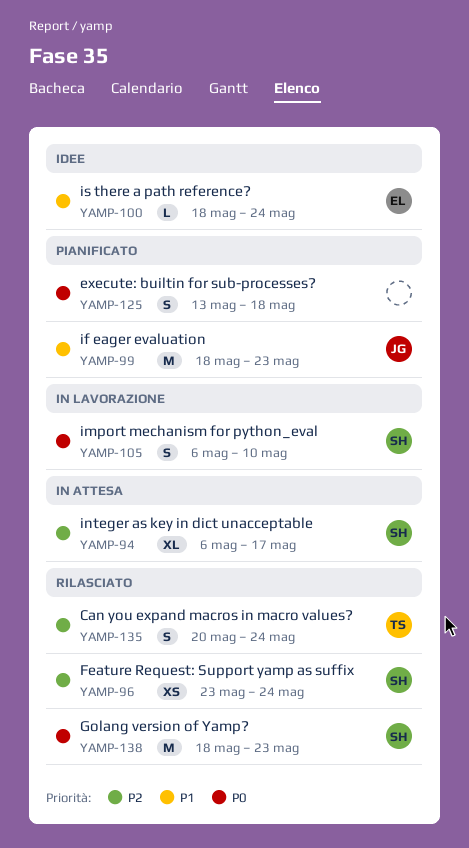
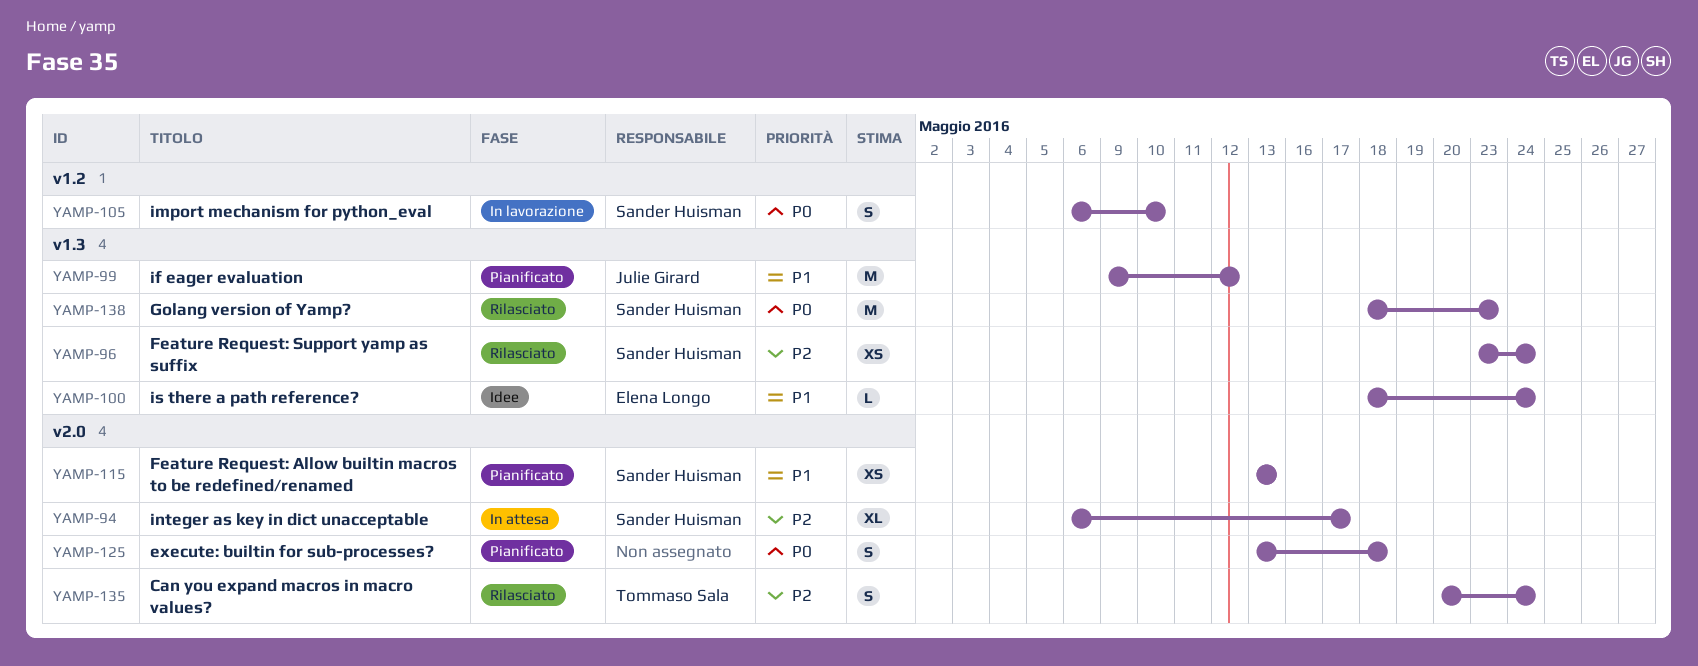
YAMP-99, start: May 18 -> May 9
YAMP-99, due: May 23 -> May 12
YAMP-115: none -> present

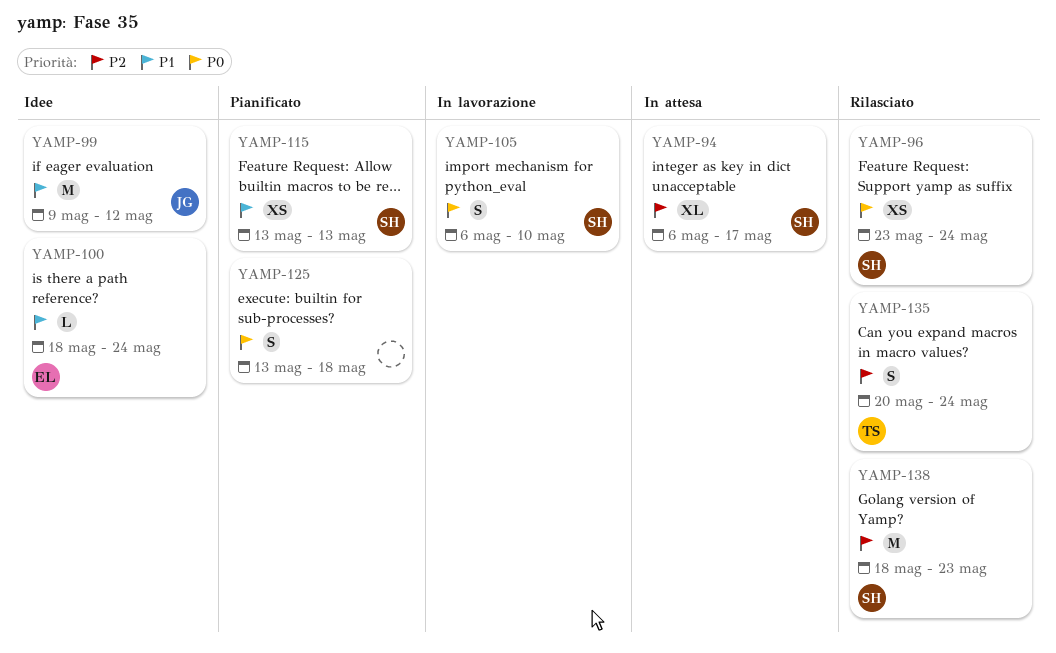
YAMP-96, priority: P2 -> P0
YAMP-99, status: Pianificato -> Idee
YAMP-138, priority: P0 -> P2

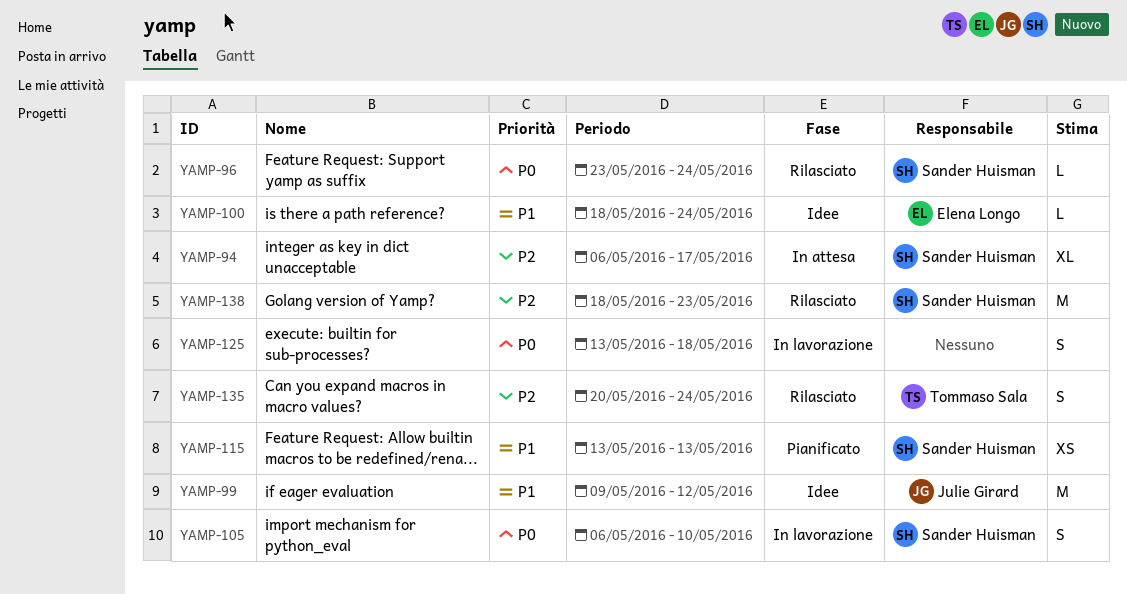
YAMP-96, estimate: XS -> L
YAMP-125, status: Pianificato -> In lavorazione

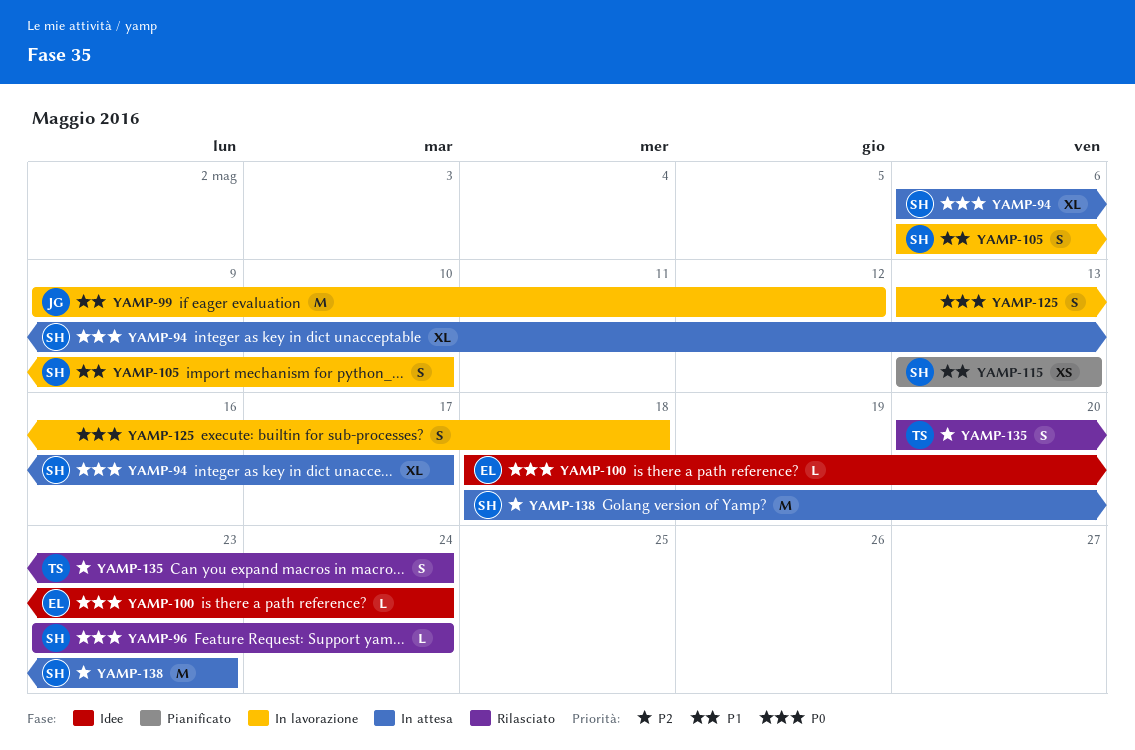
YAMP-94, priority: P2 -> P0
YAMP-99, status: Idee -> In lavorazione
YAMP-100, priority: P1 -> P0
YAMP-105, priority: P0 -> P1
YAMP-138, status: Rilasciato -> In attesa

